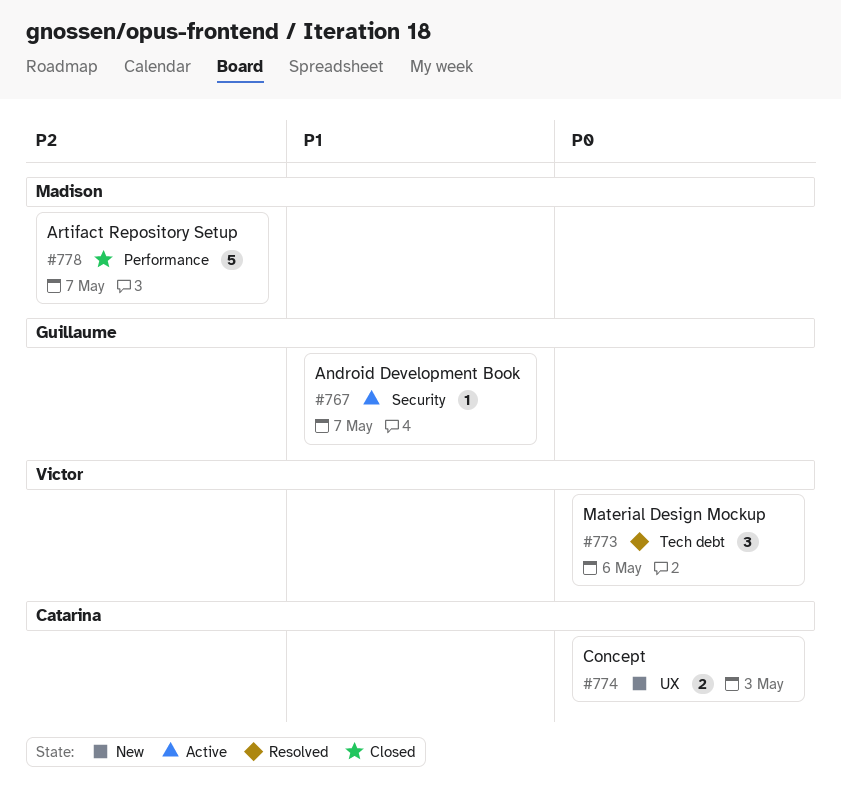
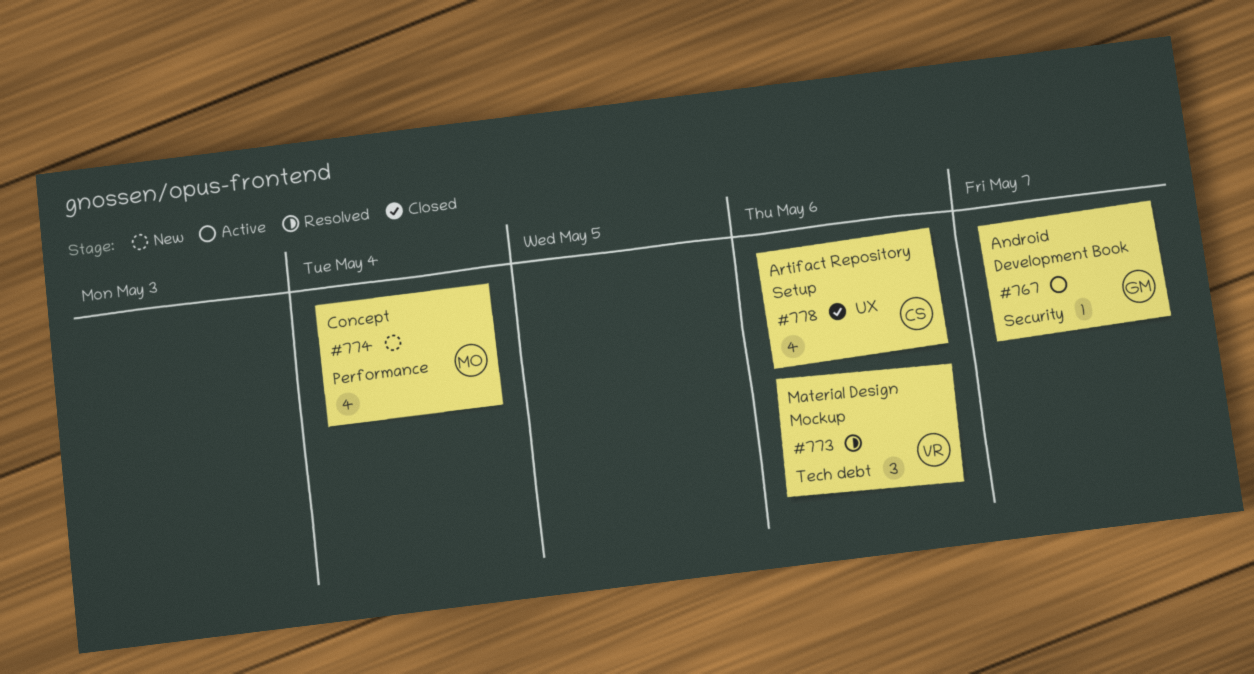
#774, owner: Catarina -> Madison
#774, label: UX -> Performance
#774, estimate: 2 -> 4
#774, due: May 3 -> May 4
#778, owner: Madison -> Catarina
#778, label: Performance -> UX
#778, estimate: 5 -> 4
#778, due: May 7 -> May 6

